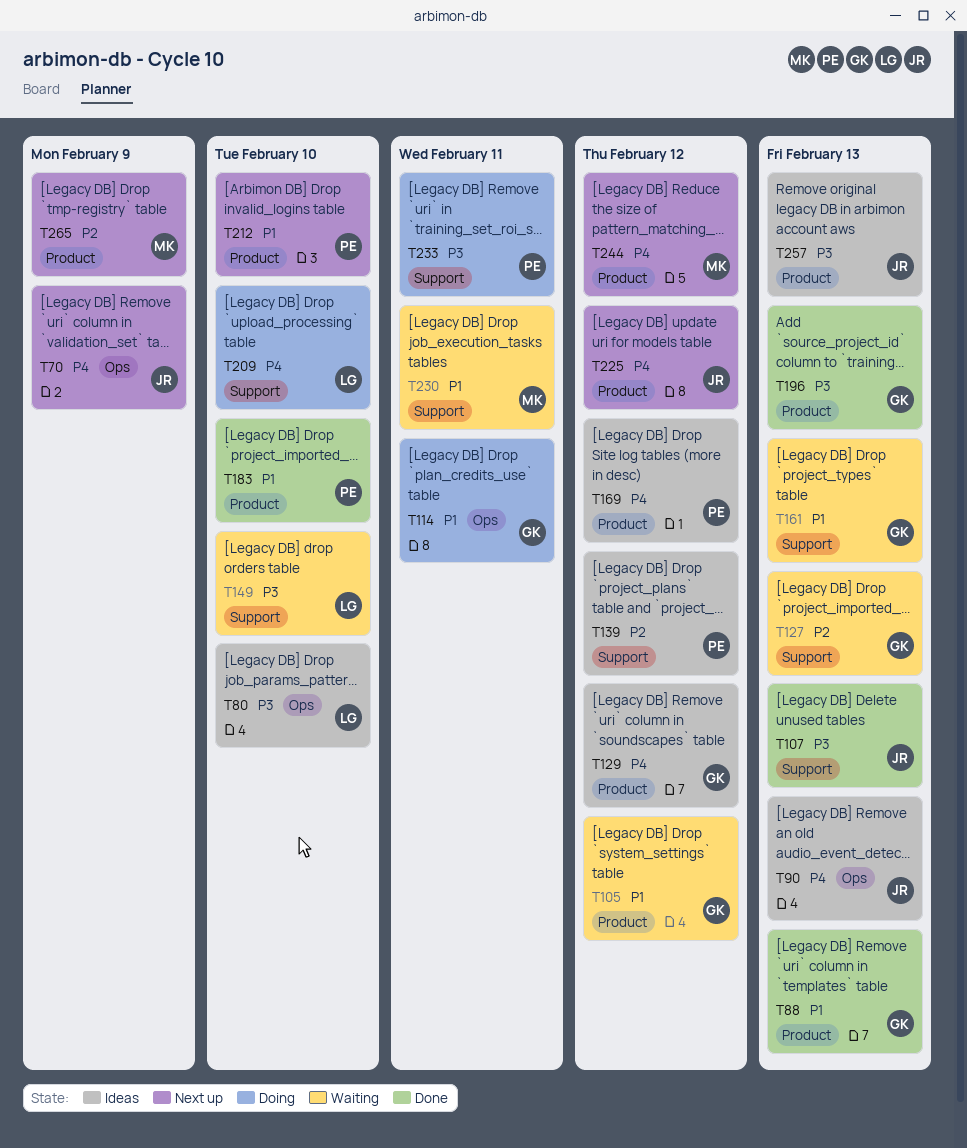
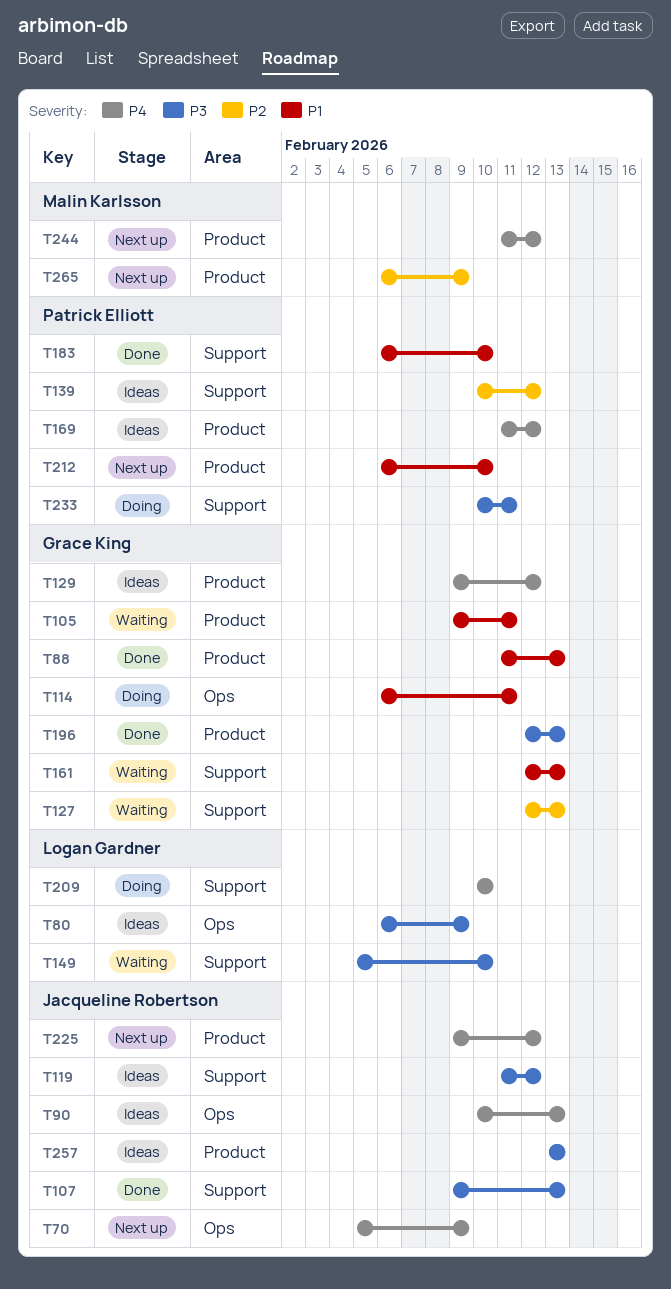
T80, due: Feb 10 -> Feb 9
T105, due: Feb 12 -> Feb 11
T119: none -> present
T183, label: Product -> Support
T230: present -> none

